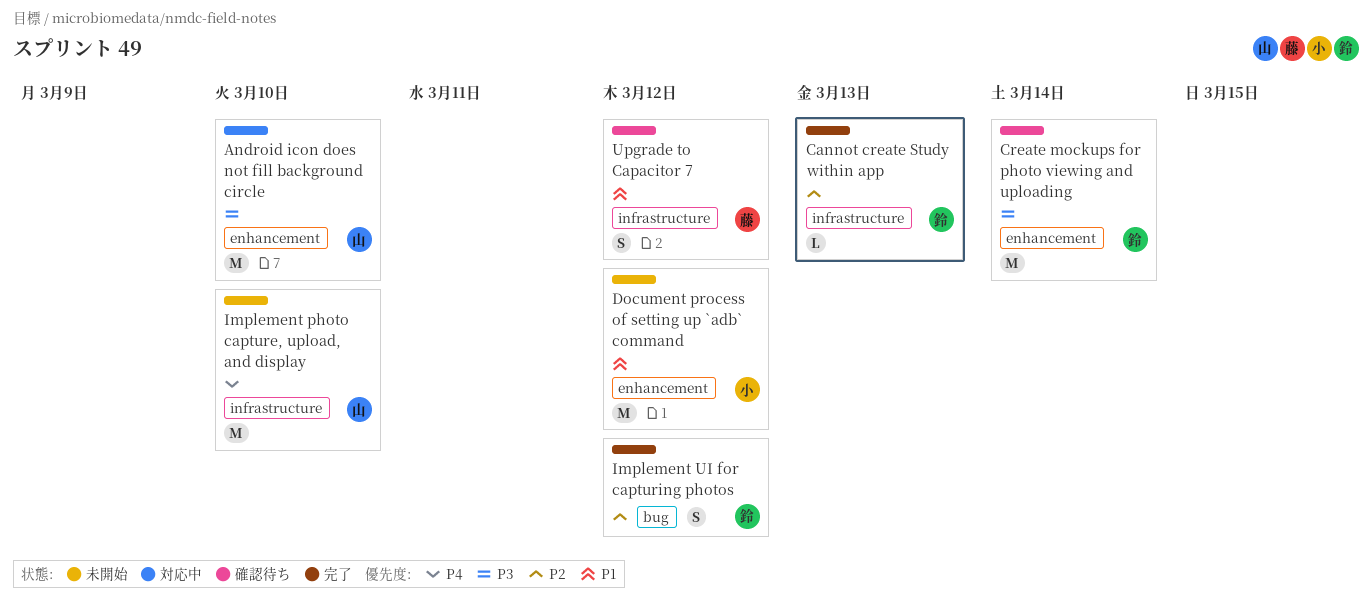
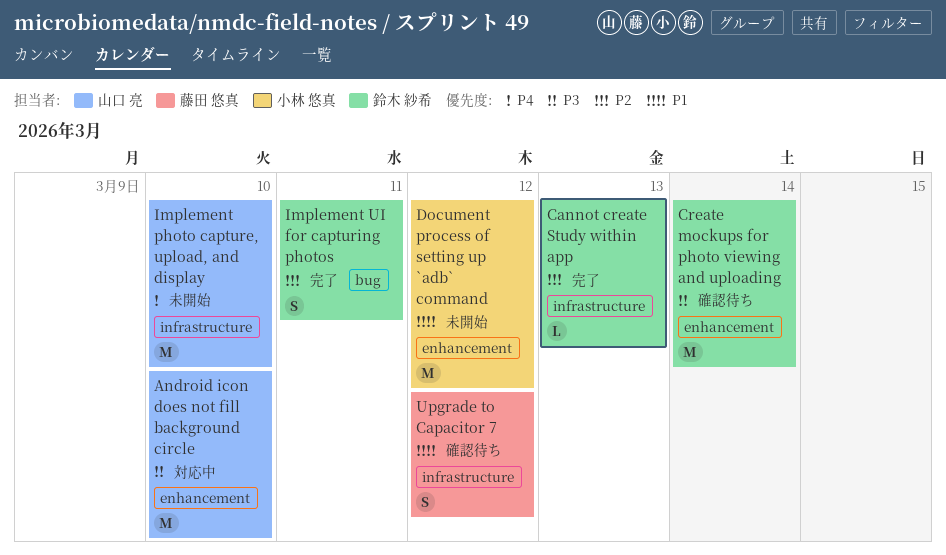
Implement UI for capturing photos, due: Mar 12 -> Mar 11

